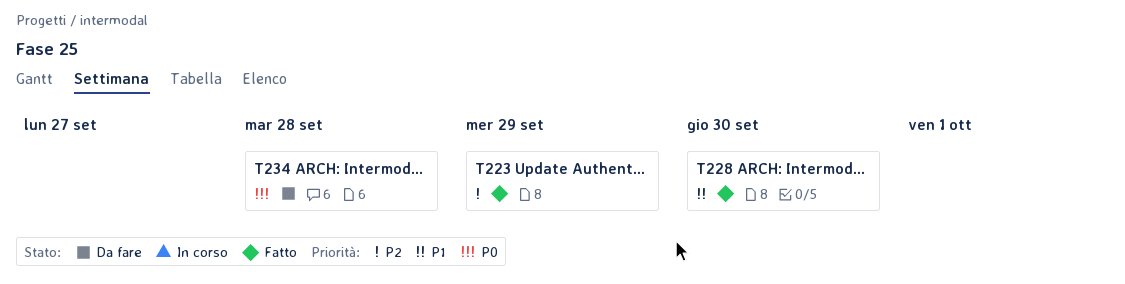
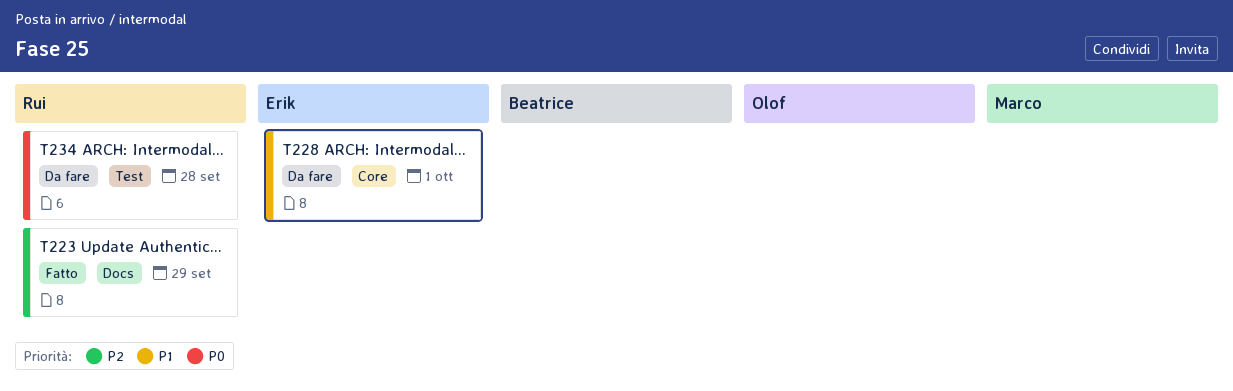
T228, status: Fatto -> Da fare
T228, due: Sep 30 -> Oct 1

